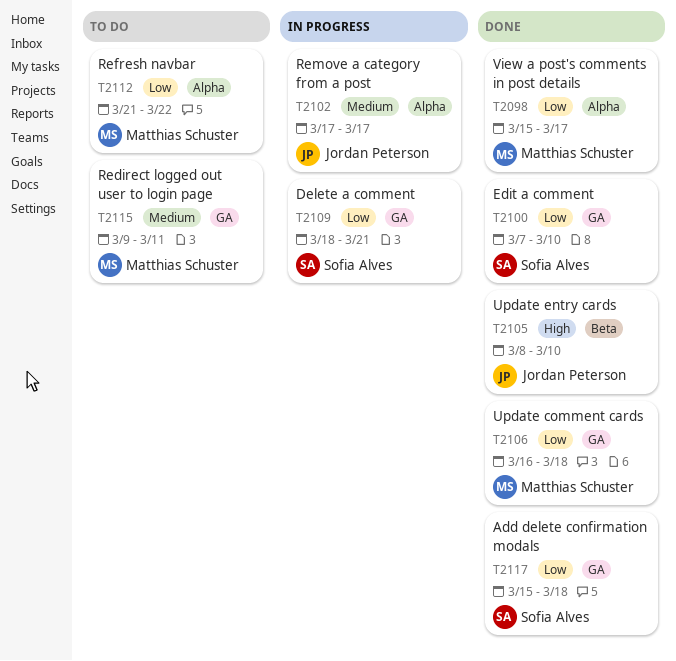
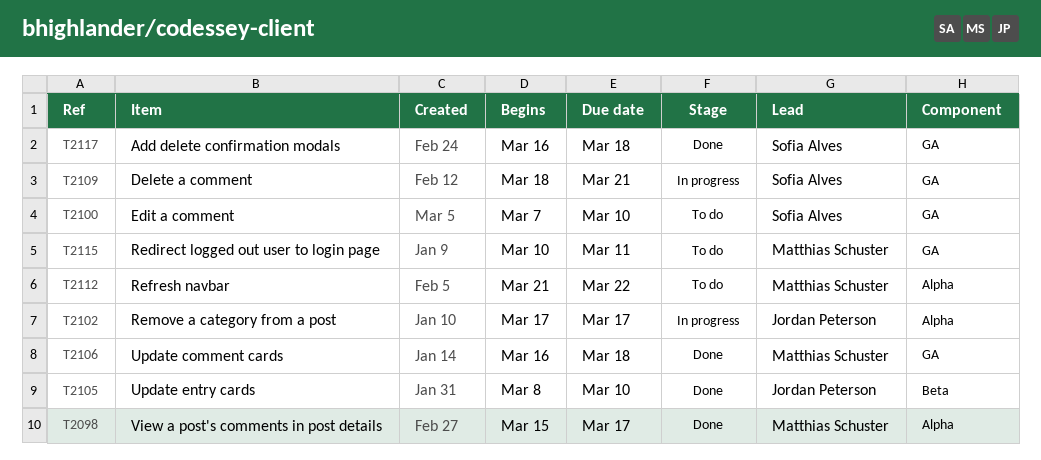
T2100, status: Done -> To do
T2115, start: Mar 9 -> Mar 10
T2117, start: Mar 15 -> Mar 16

